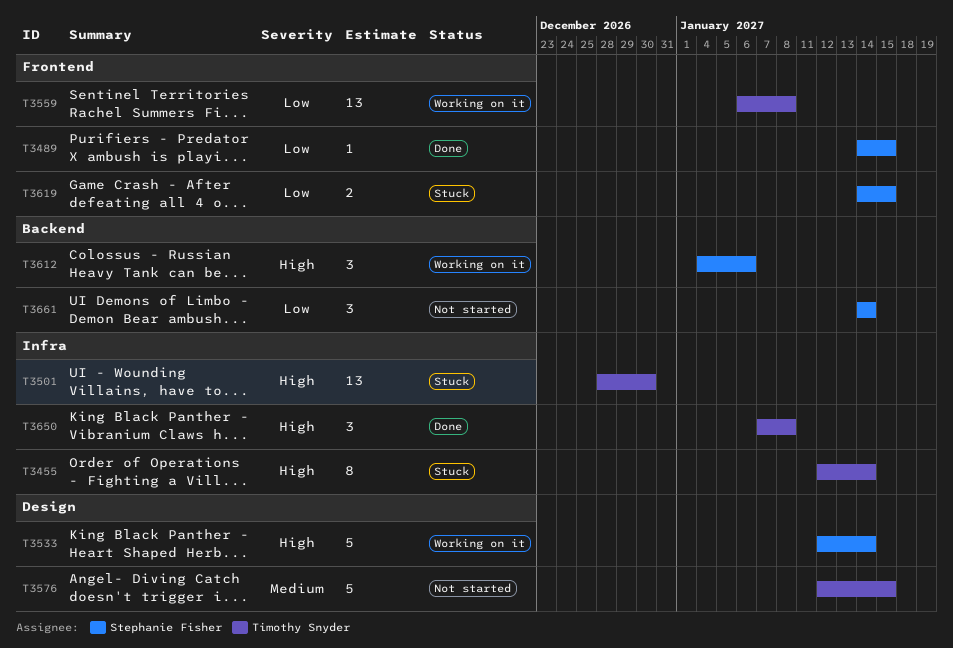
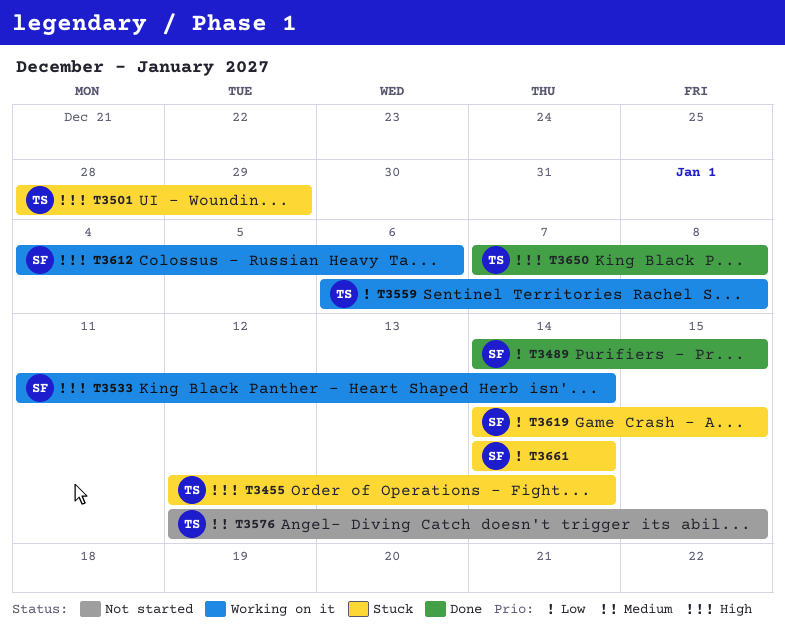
T3501, due: Dec 30 -> Dec 29
T3533, start: Jan 12 -> Jan 11
T3661, status: Not started -> Stuck

